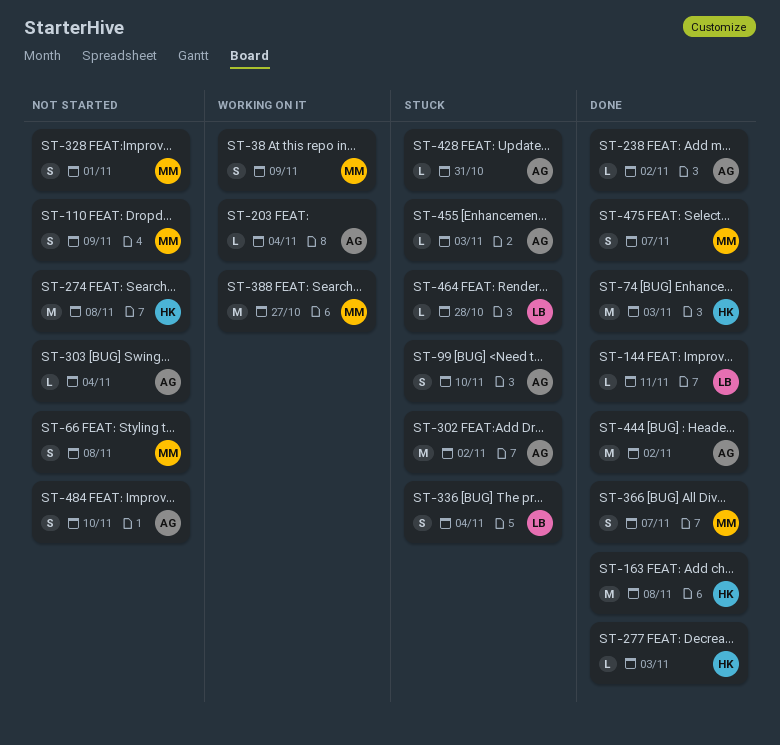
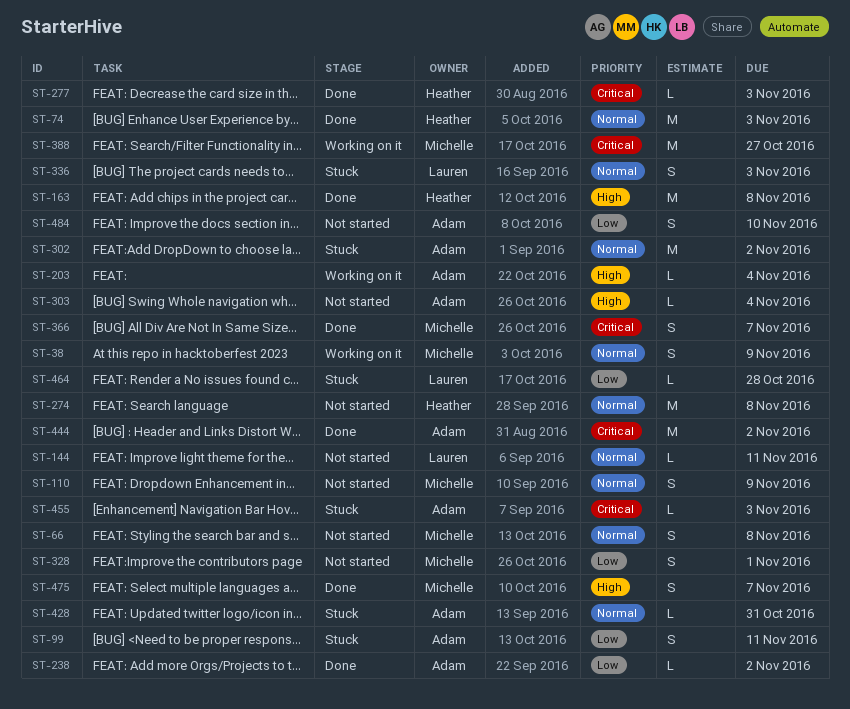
ST-99, due: Nov 10 -> Nov 11
ST-144, status: Done -> Not started
ST-336, due: Nov 4 -> Nov 3

